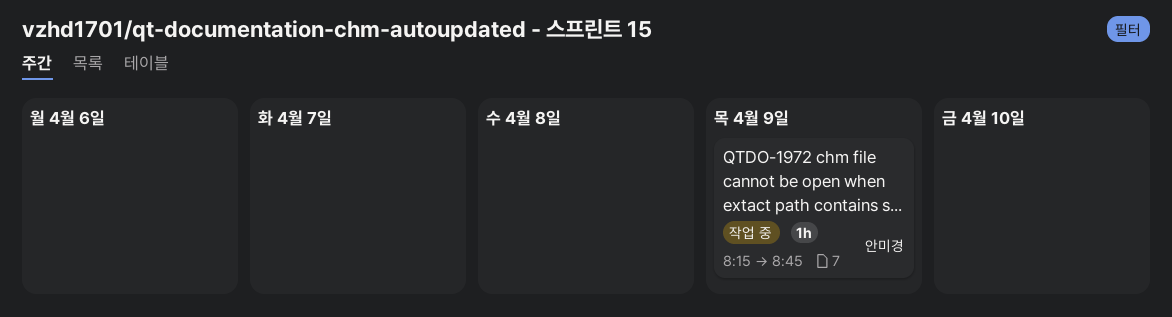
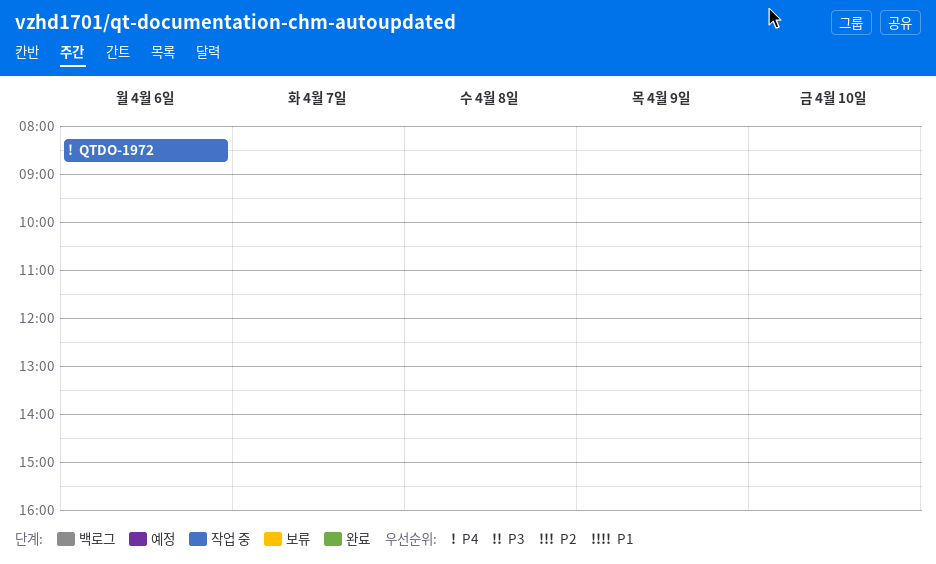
QTDO-1972, day: Apr 9 -> Apr 6

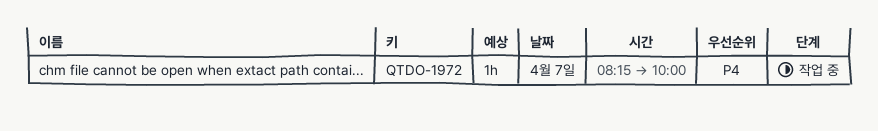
QTDO-1972, day: Apr 6 -> Apr 7
QTDO-1972, ends: 08:45 -> 10:00

